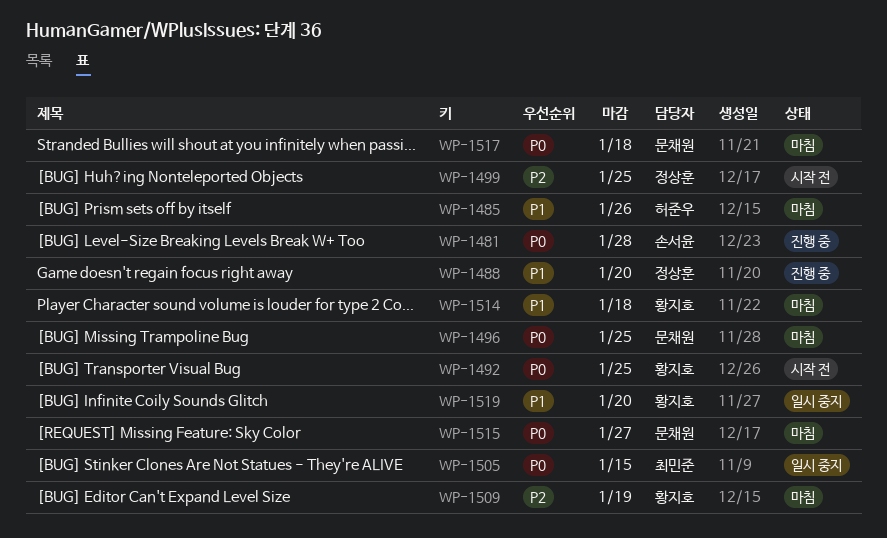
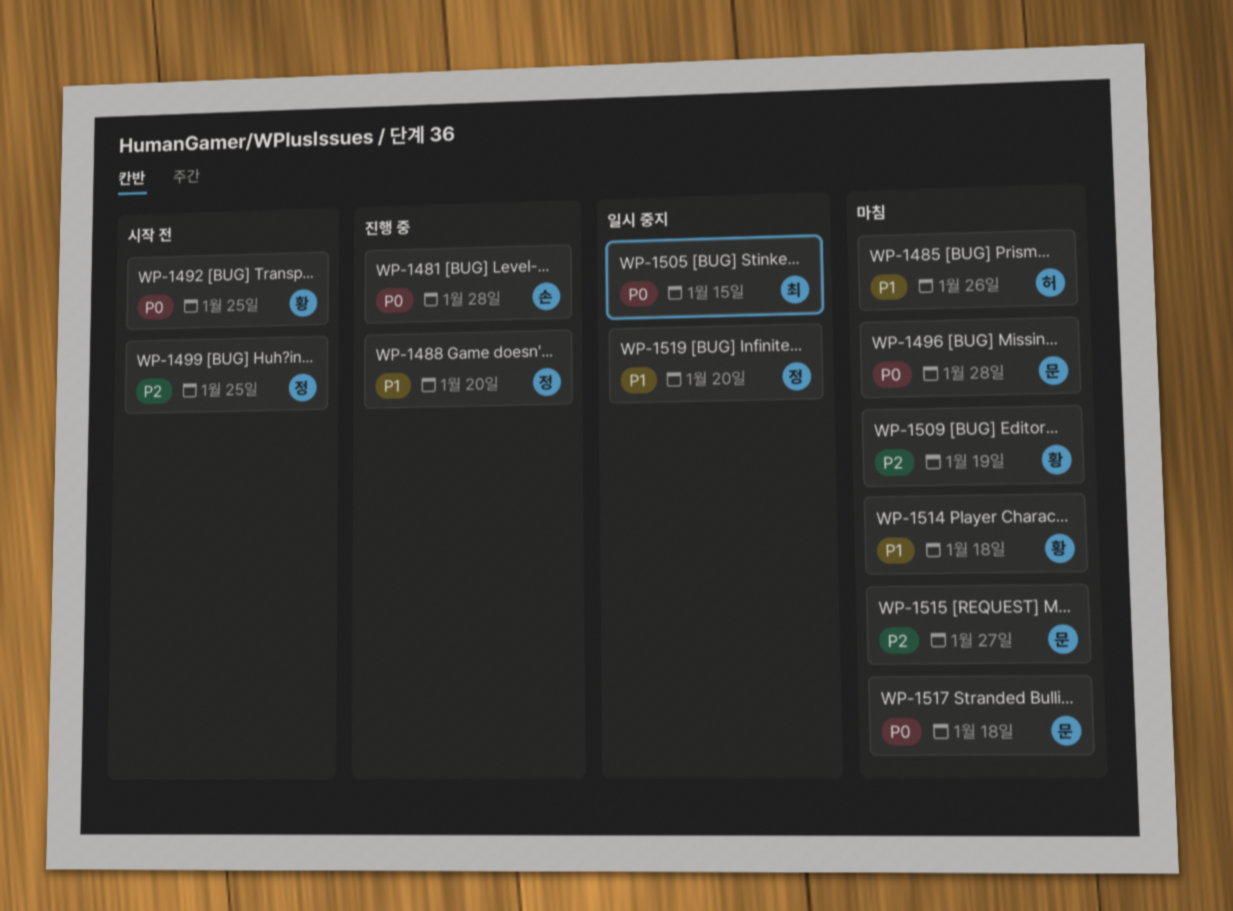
WP-1496, due: Jan 25 -> Jan 28
WP-1515, priority: P0 -> P2
WP-1519, owner: 황지호 -> 정상훈

